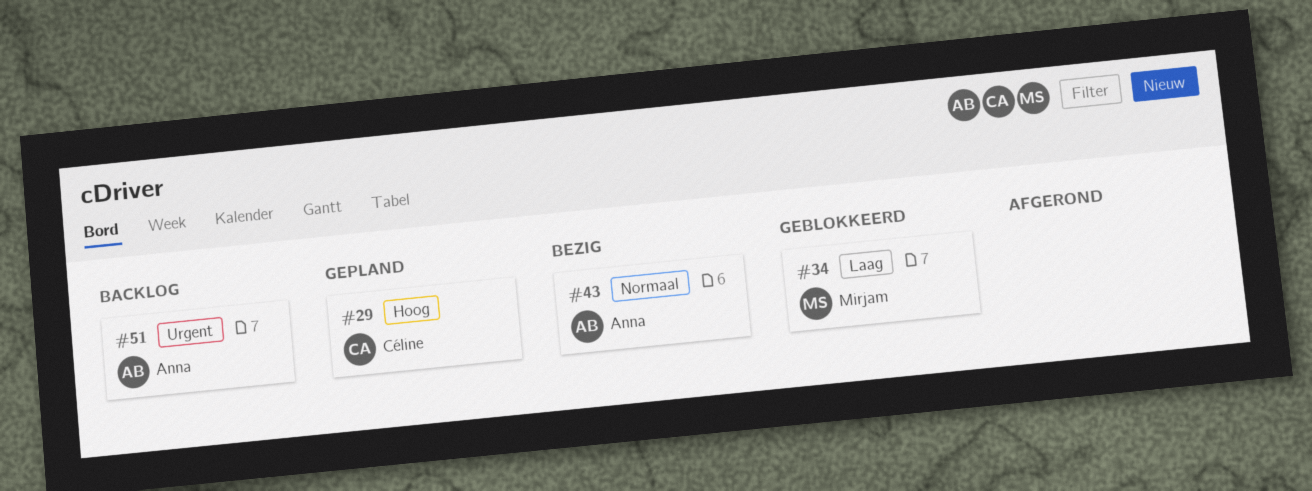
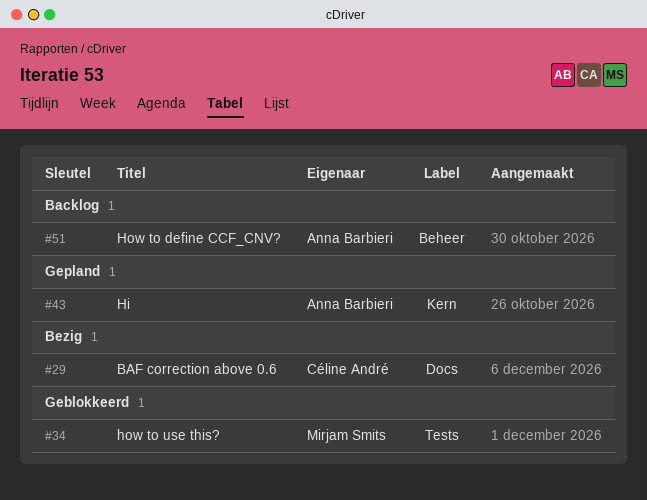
#29, status: Gepland -> Bezig
#43, status: Bezig -> Gepland

